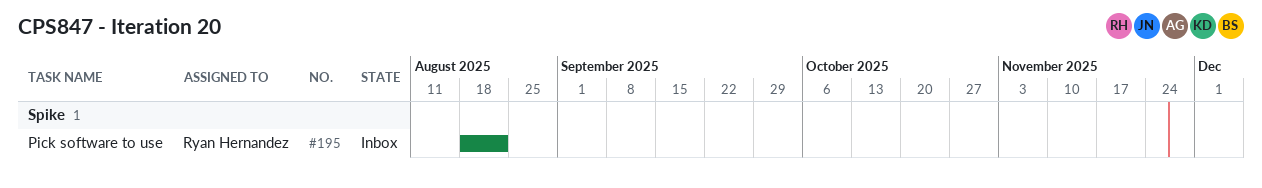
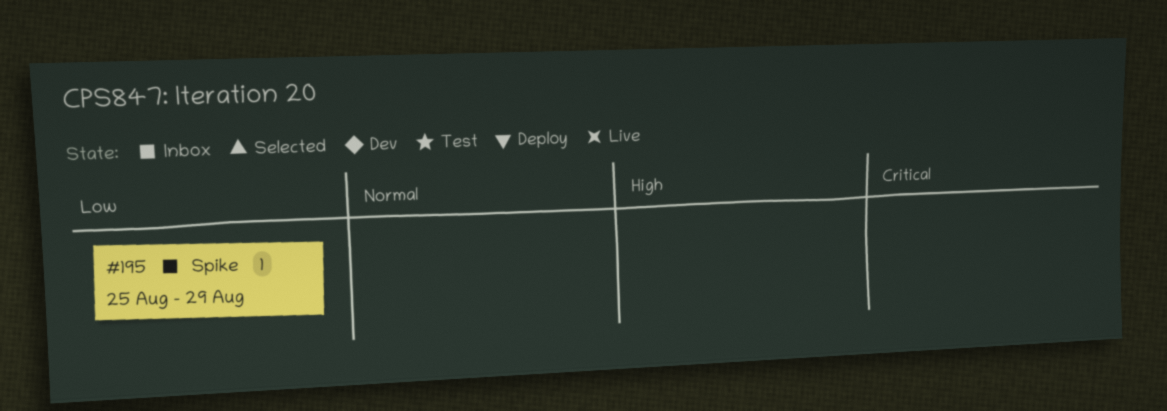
#195, start: Aug 18 -> Aug 25
#195, due: Aug 22 -> Aug 29

